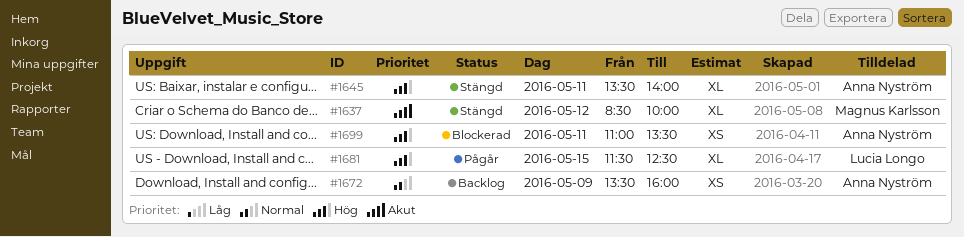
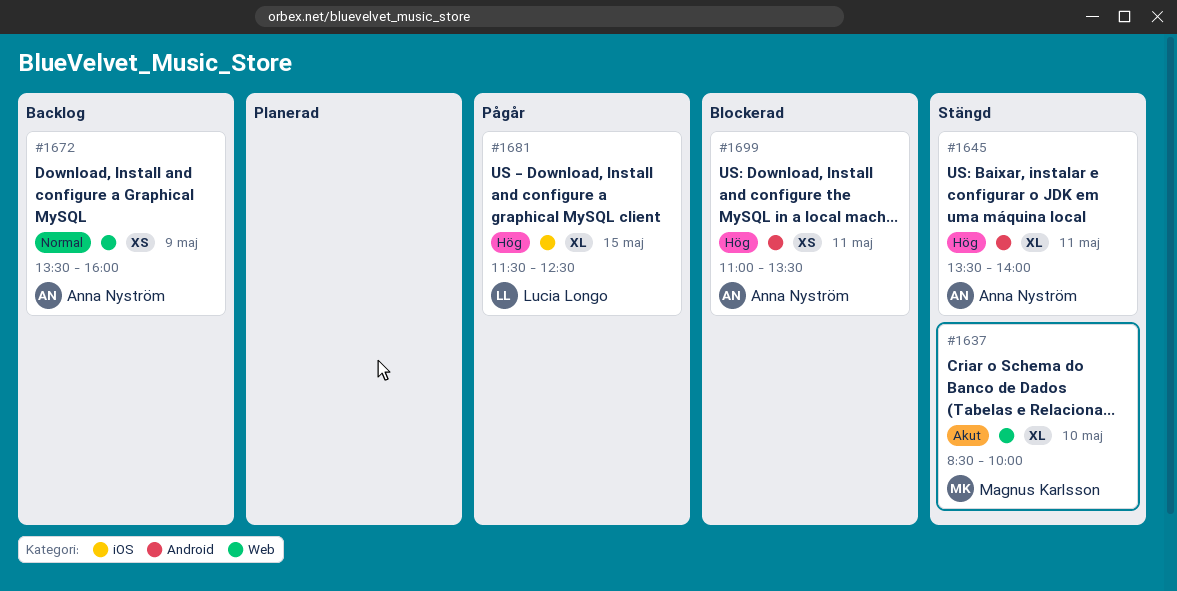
#1637, day: May 12 -> May 10

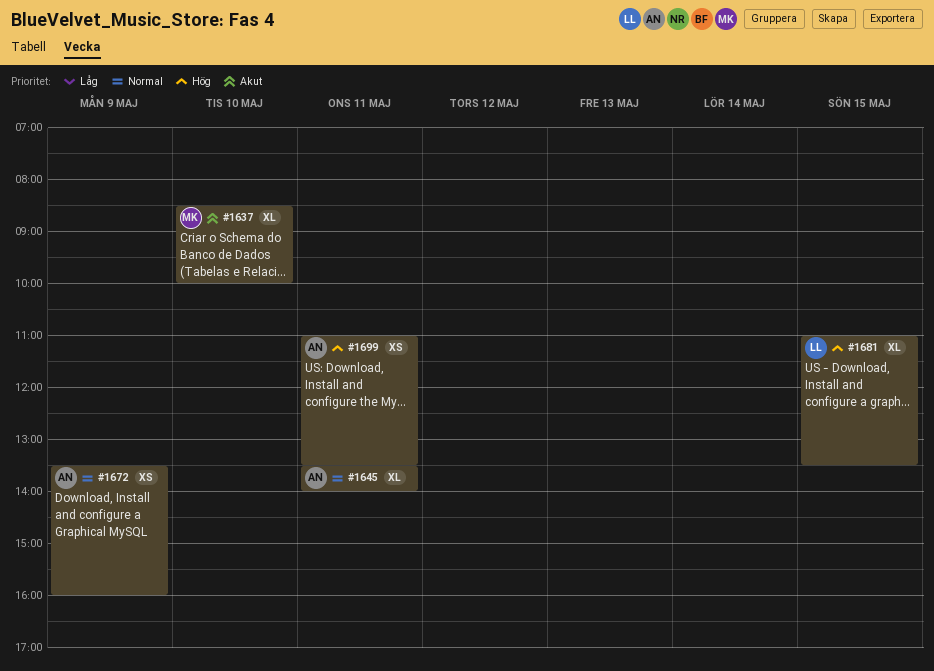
#1645, priority: Hög -> Normal
#1681, begins: 11:30 -> 11:00
#1681, ends: 12:30 -> 13:30

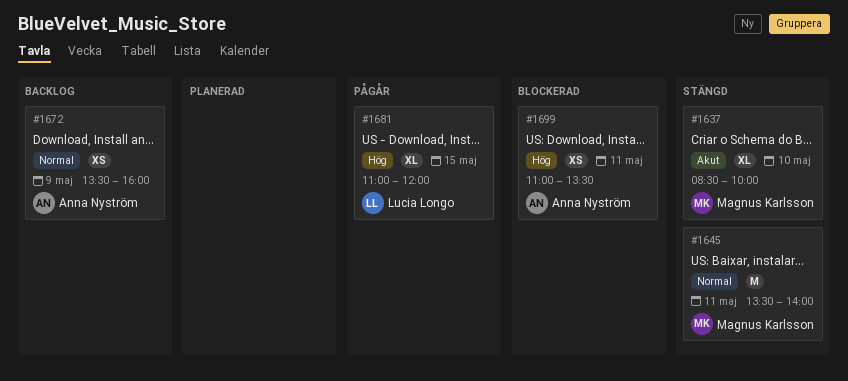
#1645, owner: Anna Nyström -> Magnus Karlsson
#1645, estimate: XL -> M
#1681, ends: 13:30 -> 12:00

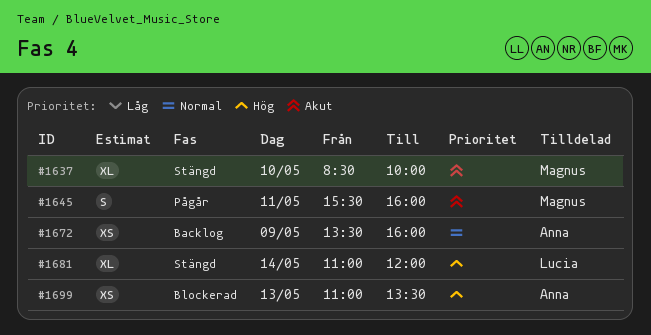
#1645, status: Stängd -> Pågår
#1645, priority: Normal -> Akut
#1645, estimate: M -> S
#1645, begins: 13:30 -> 15:30
#1645, ends: 14:00 -> 16:00
#1681, status: Pågår -> Stängd
#1681, day: May 15 -> May 14
#1699, day: May 11 -> May 13

